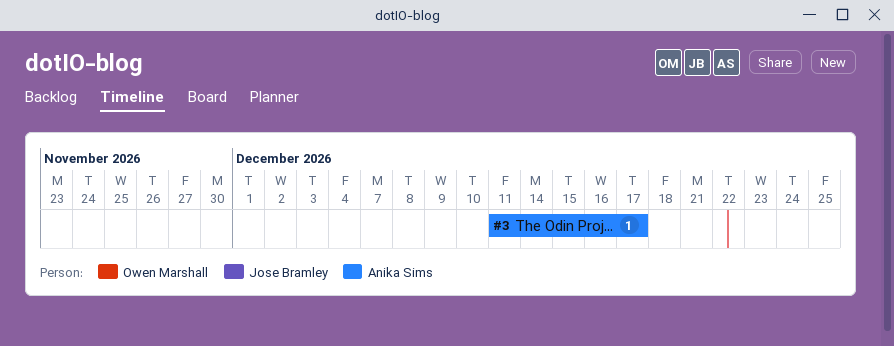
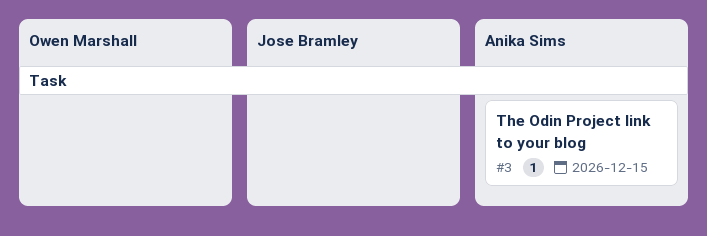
#3, due: Dec 17 -> Dec 15

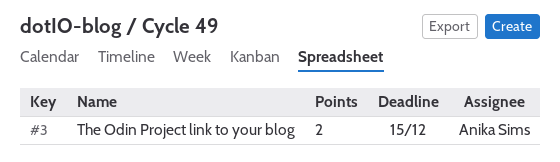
#3, estimate: 1 -> 2

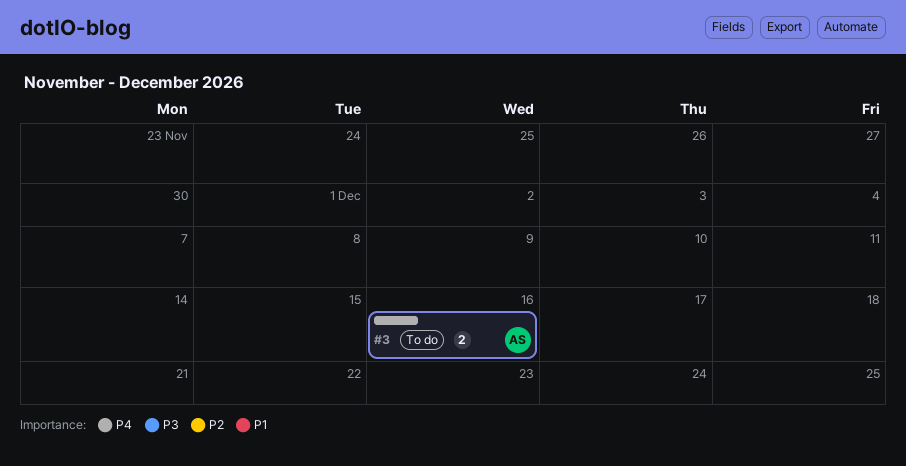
#3, due: Dec 15 -> Dec 16

